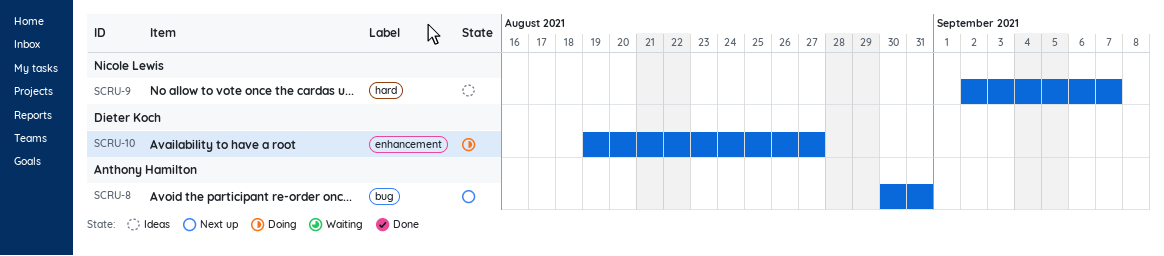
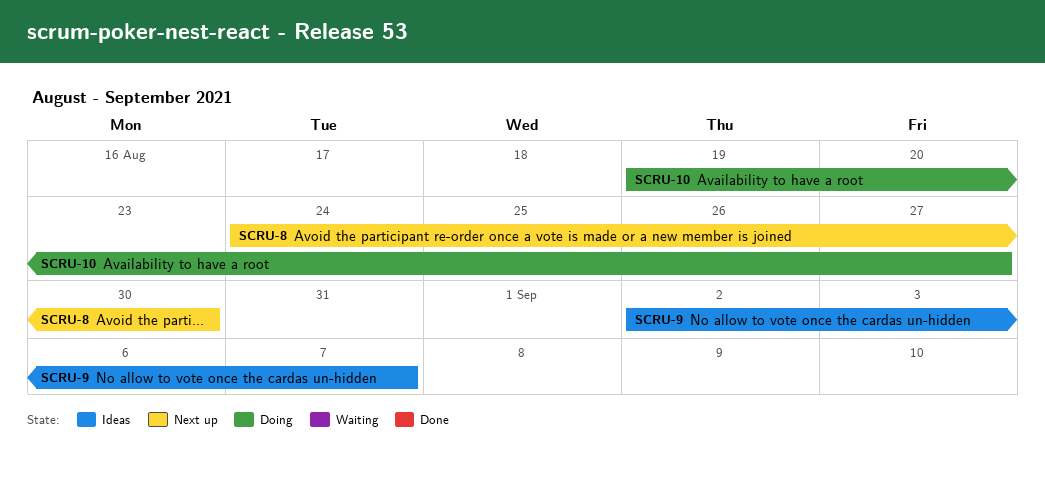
SCRU-8, start: Aug 30 -> Aug 24
SCRU-8, due: Aug 31 -> Aug 30

